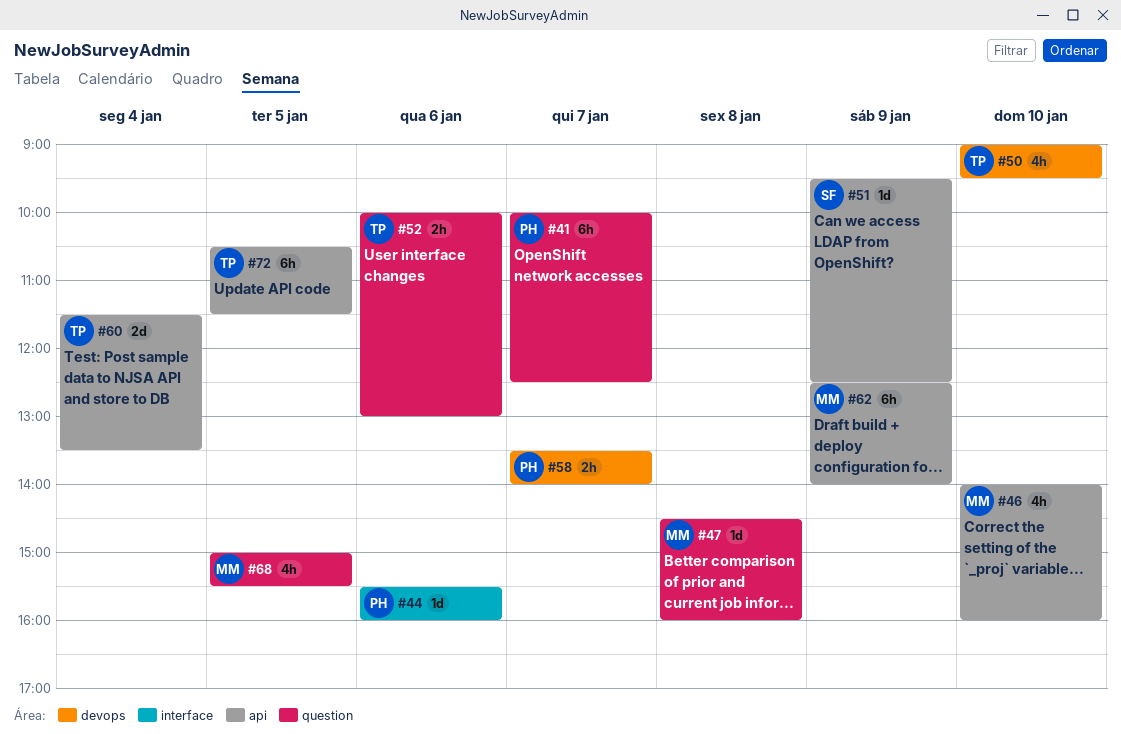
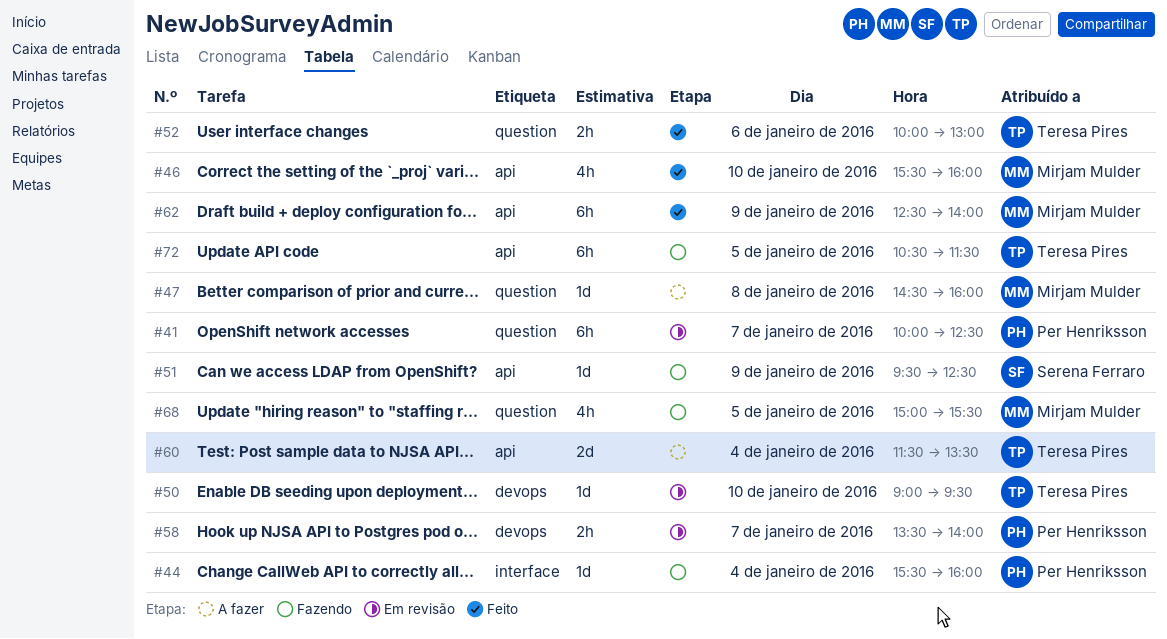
#44, day: Jan 6 -> Jan 4
#46, begins: 14:00 -> 15:30
#50, estimate: 4h -> 1d

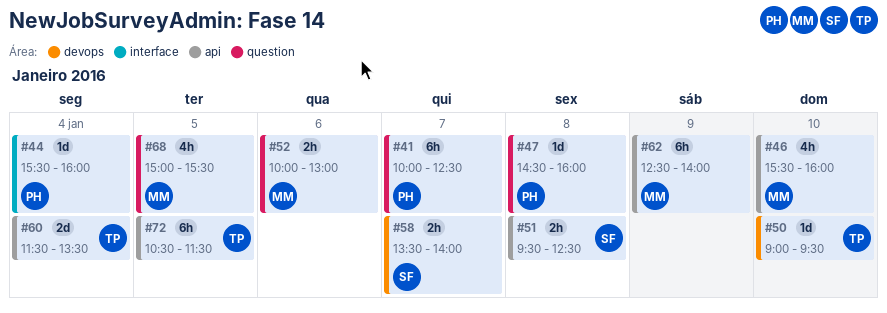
#47, owner: Mirjam Mulder -> Per Henriksson
#51, estimate: 1d -> 2h
#51, day: Jan 9 -> Jan 8
#52, owner: Teresa Pires -> Mirjam Mulder
#58, owner: Per Henriksson -> Serena Ferraro

